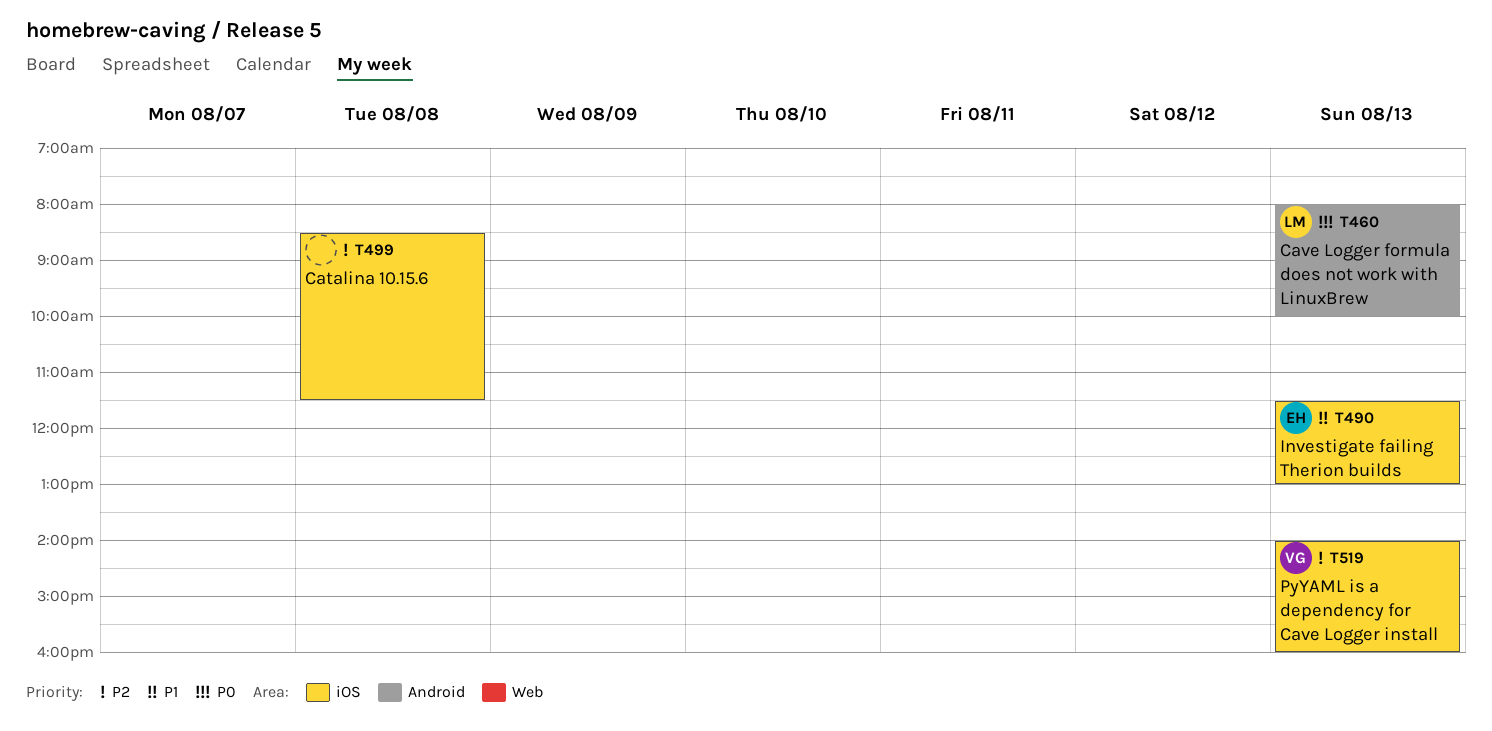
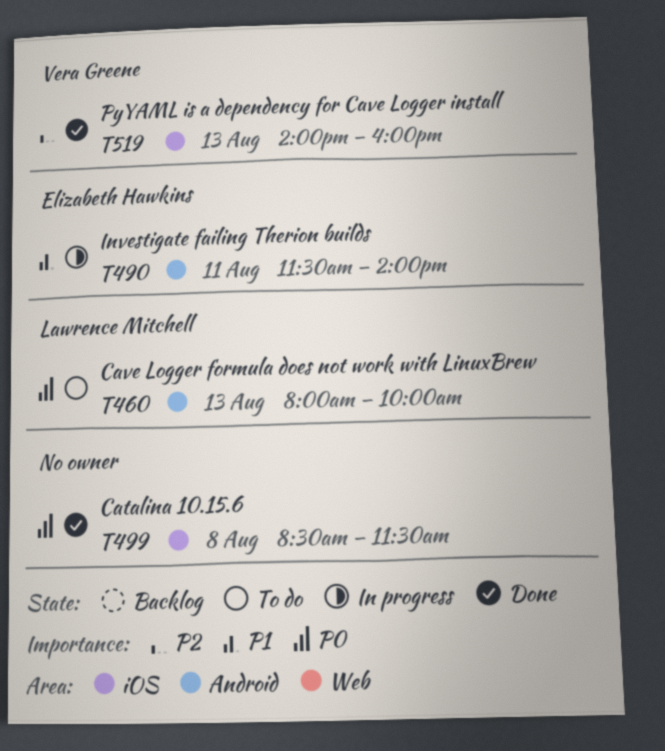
T490, label: iOS -> Android
T490, day: Aug 13 -> Aug 11
T490, ends: 13:00 -> 14:00
T499, priority: P2 -> P0

